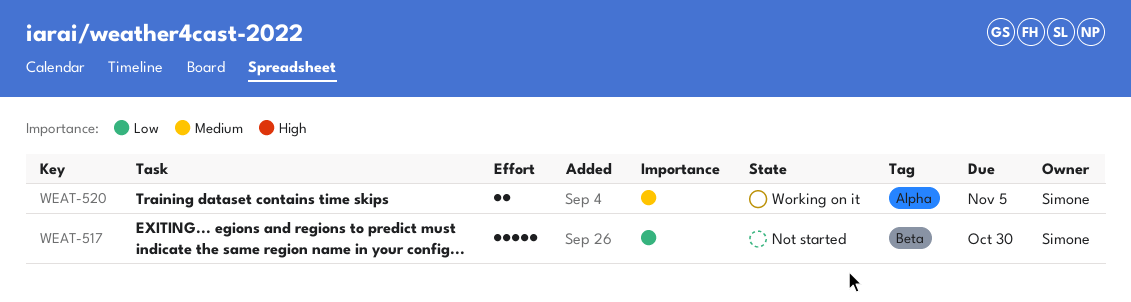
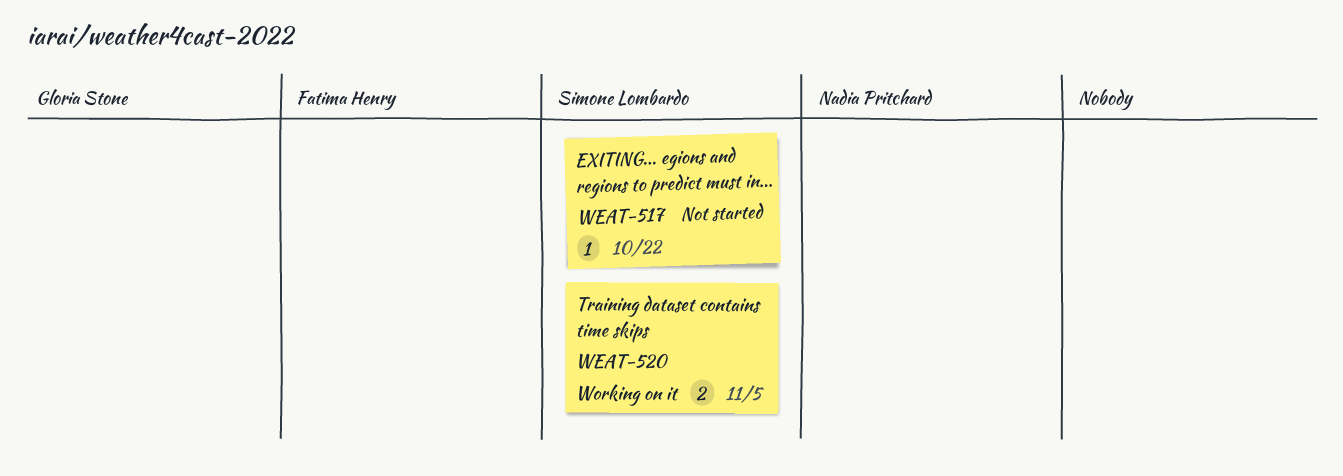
WEAT-517, estimate: 5 -> 1
WEAT-517, due: Oct 30 -> Oct 22

